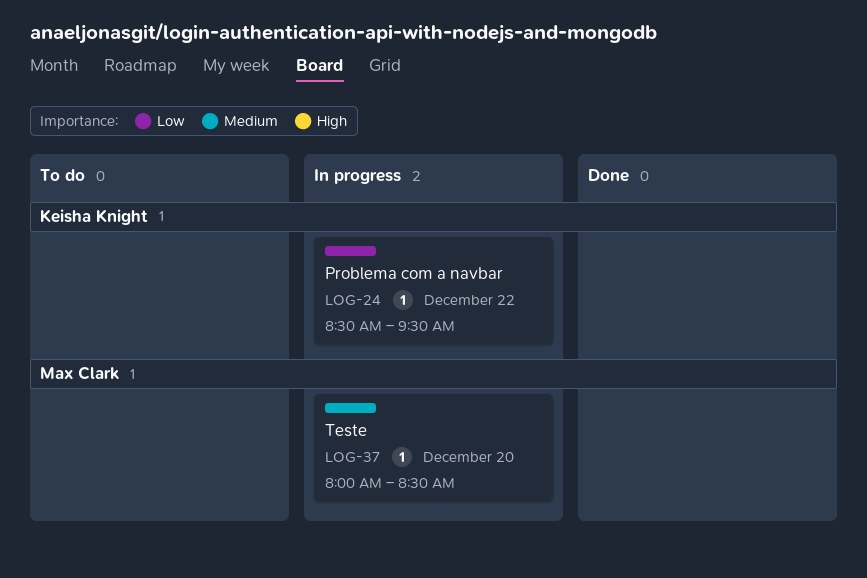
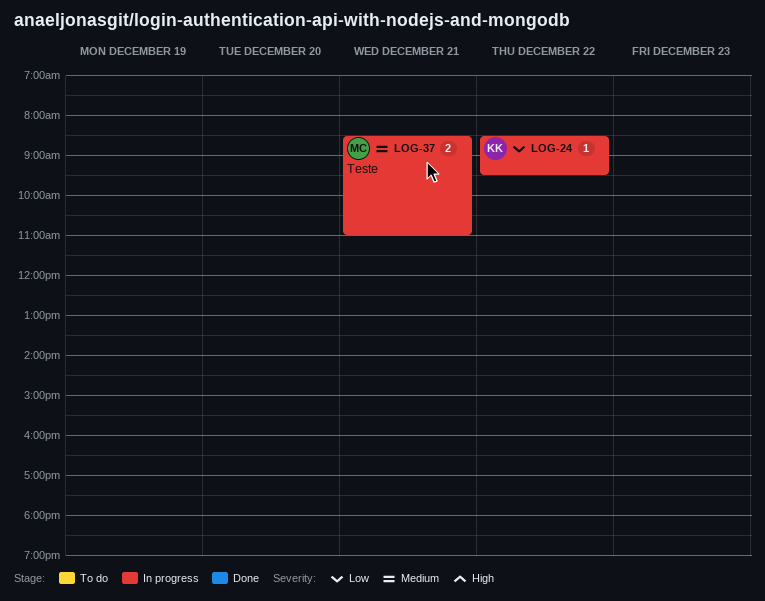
LOG-37, estimate: 1 -> 2
LOG-37, day: Dec 20 -> Dec 21
LOG-37, begins: 08:00 -> 08:30
LOG-37, ends: 08:30 -> 11:00

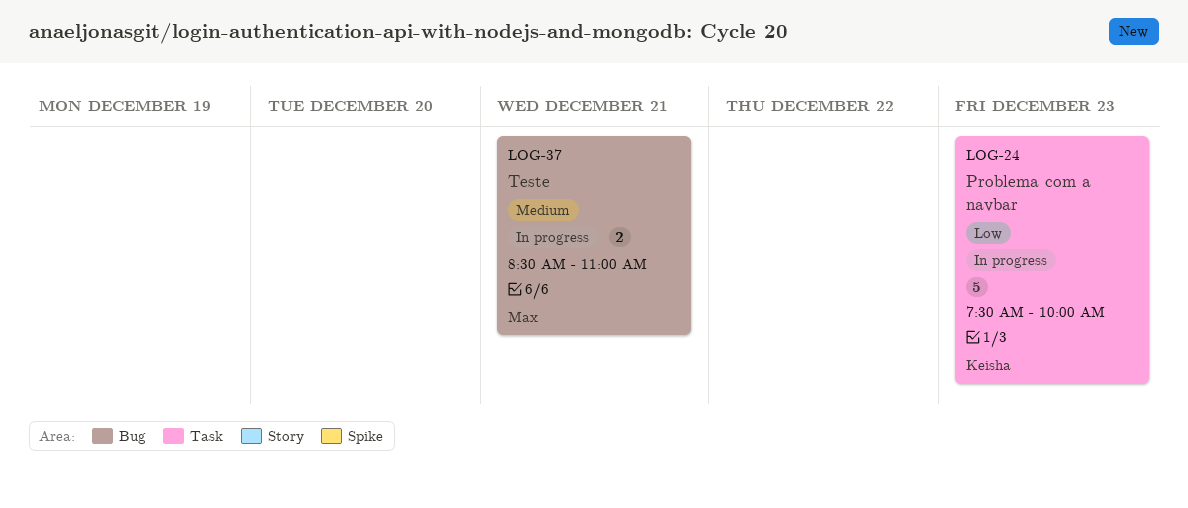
LOG-24, estimate: 1 -> 5
LOG-24, day: Dec 22 -> Dec 23
LOG-24, begins: 08:30 -> 07:30
LOG-24, ends: 09:30 -> 10:00

